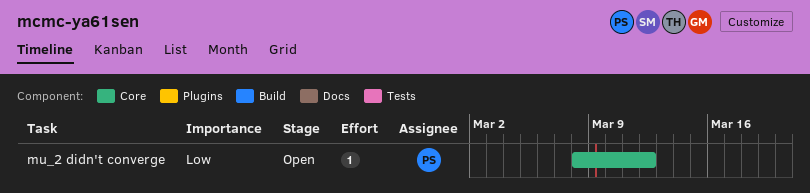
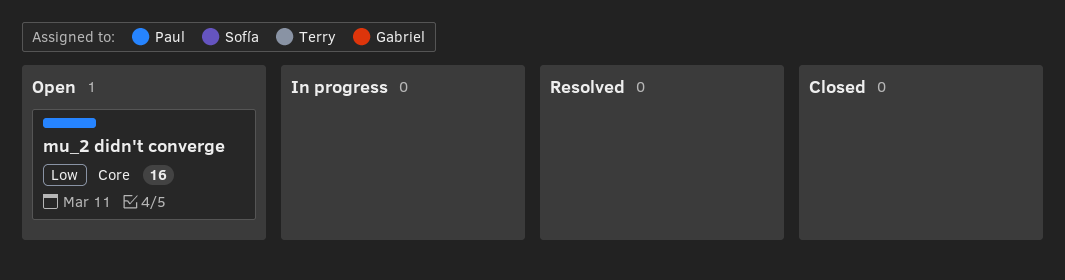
mu_2 didn't converge, estimate: 1 -> 16
mu_2 didn't converge, due: Mar 12 -> Mar 11

